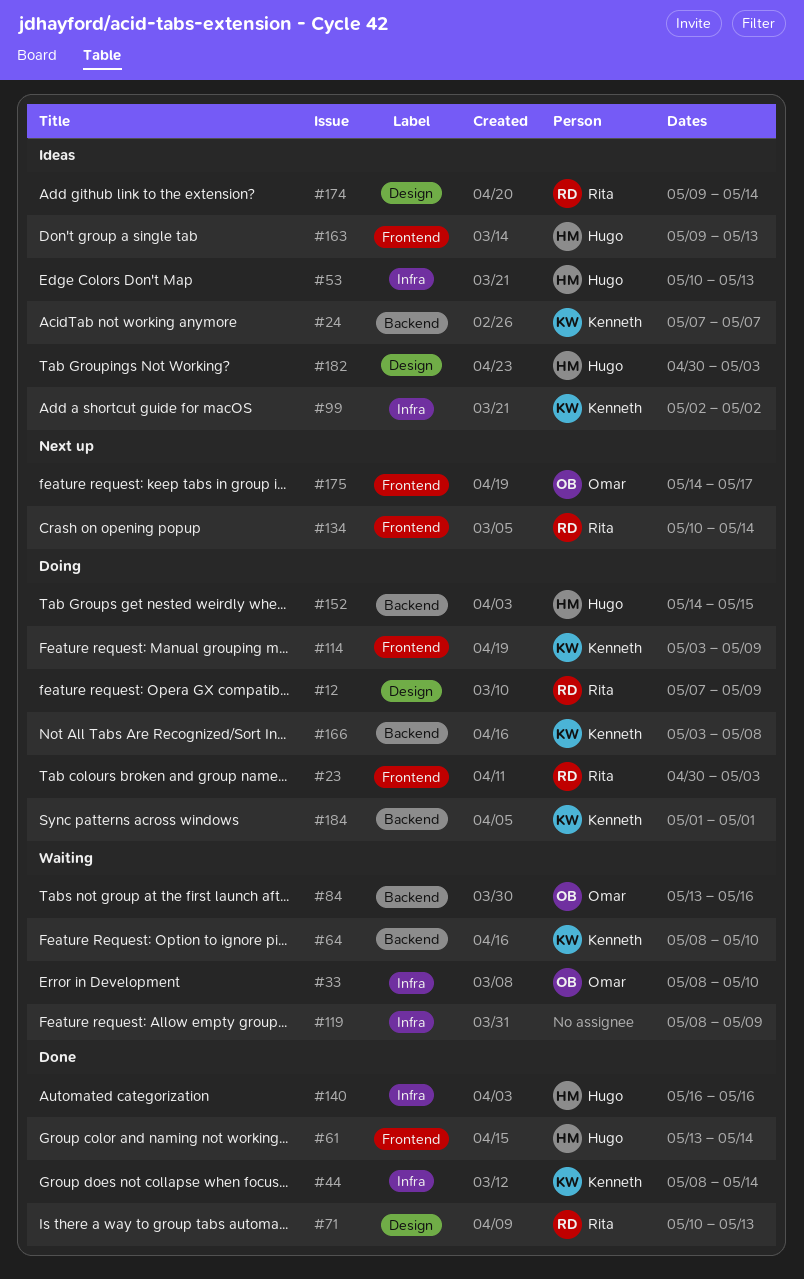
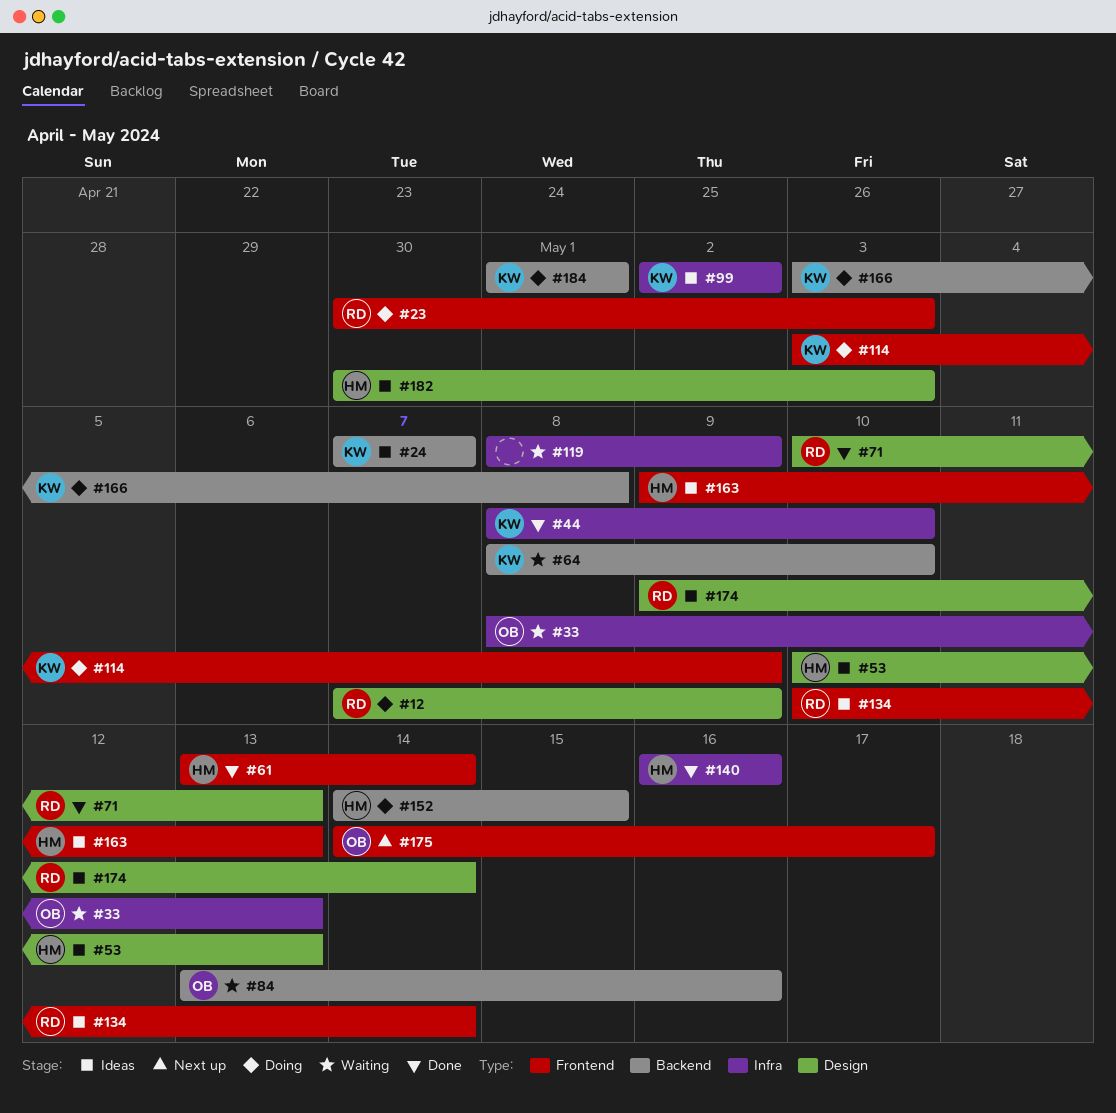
#33, due: May 10 -> May 13
#44, due: May 14 -> May 10
#53, label: Infra -> Design
#134, status: Next up -> Ideas

